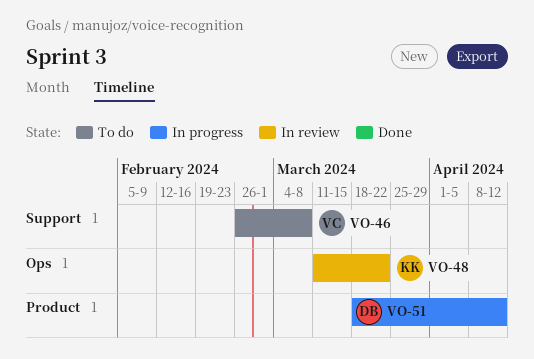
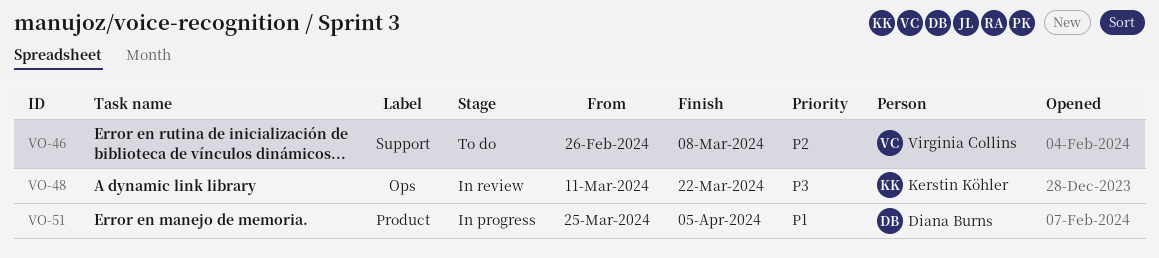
VO-51, start: Mar 18 -> Mar 25
VO-51, due: Apr 12 -> Apr 5

